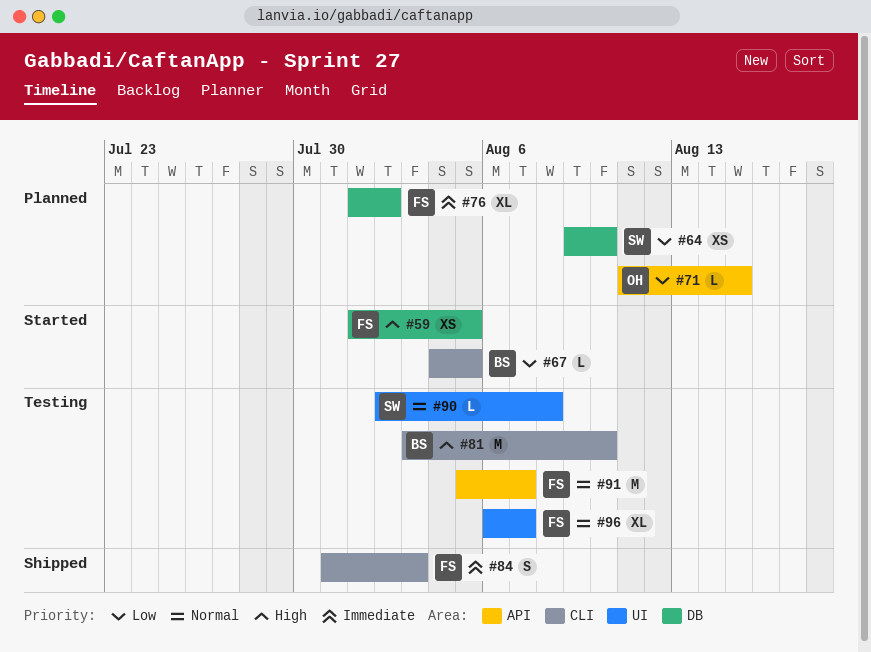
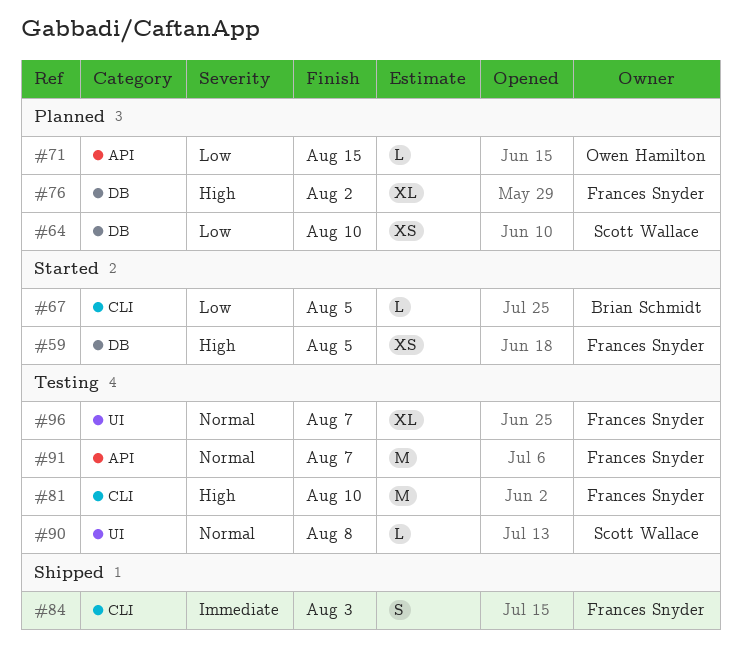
#76, priority: Immediate -> High
#81, owner: Brian Schmidt -> Frances Snyder

